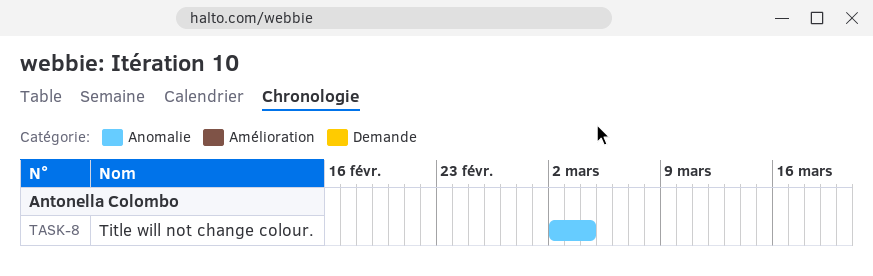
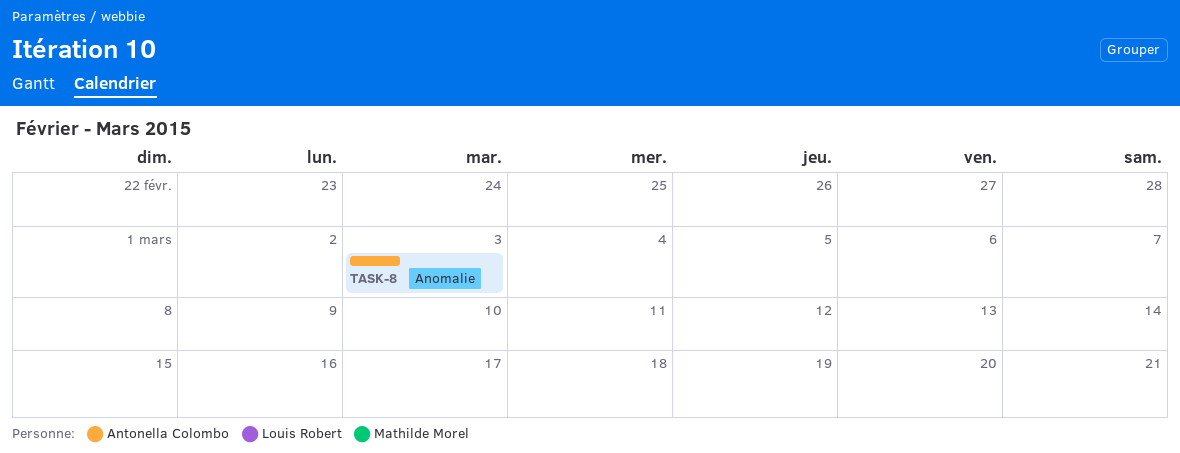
TASK-8, due: Mar 4 -> Mar 3

